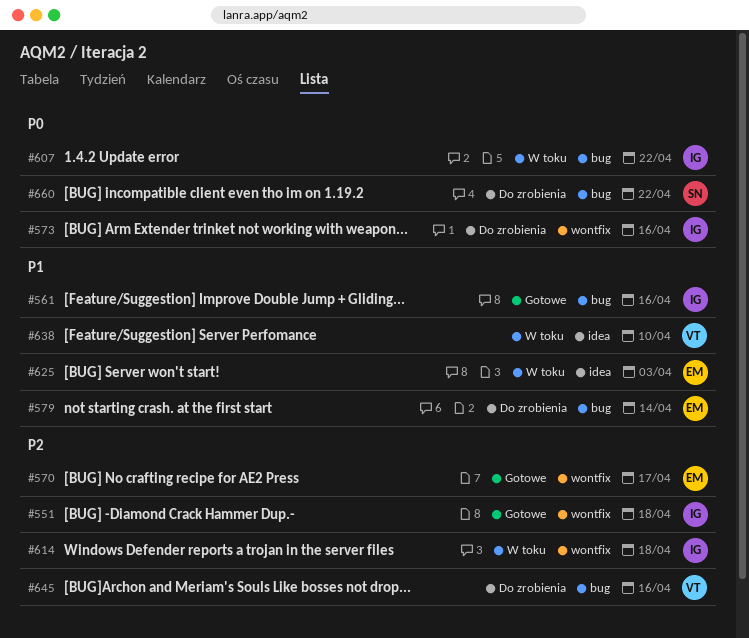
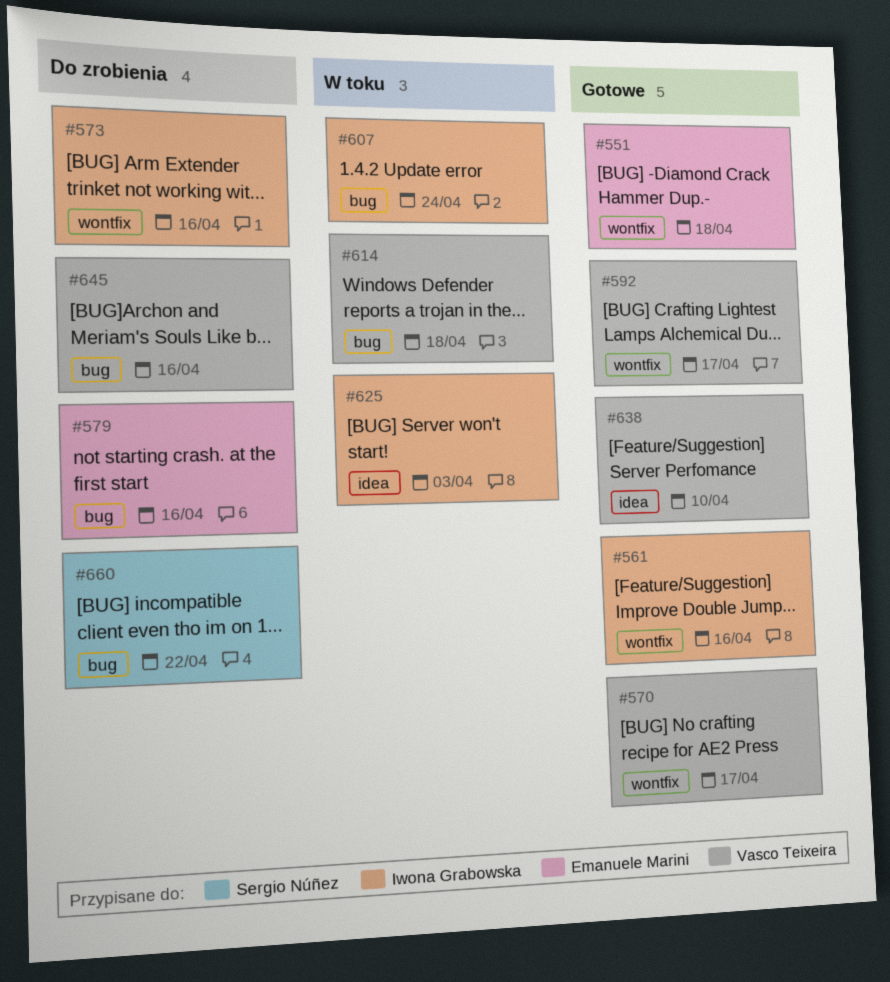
#551, owner: Iwona Grabowska -> Emanuele Marini
#561, label: bug -> wontfix
#570, owner: Emanuele Marini -> Vasco Teixeira
#579, due: Apr 14 -> Apr 16
#592: none -> present
#607, due: Apr 22 -> Apr 24
#614, owner: Iwona Grabowska -> Vasco Teixeira
#614, label: wontfix -> bug
#625, owner: Emanuele Marini -> Iwona Grabowska
#638, status: W toku -> Gotowe

